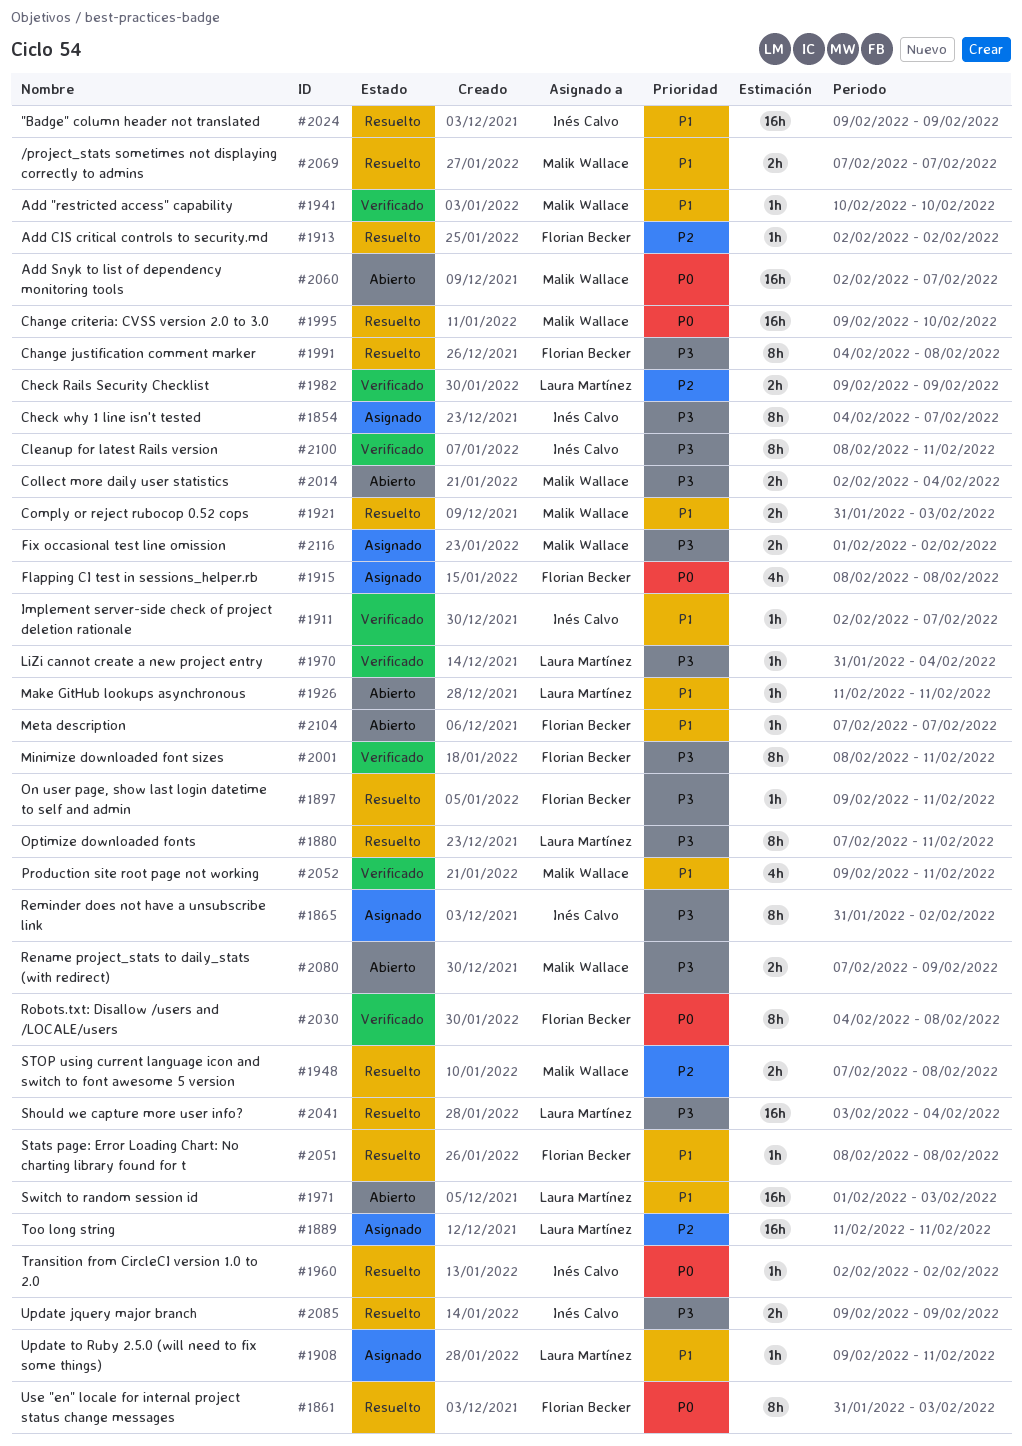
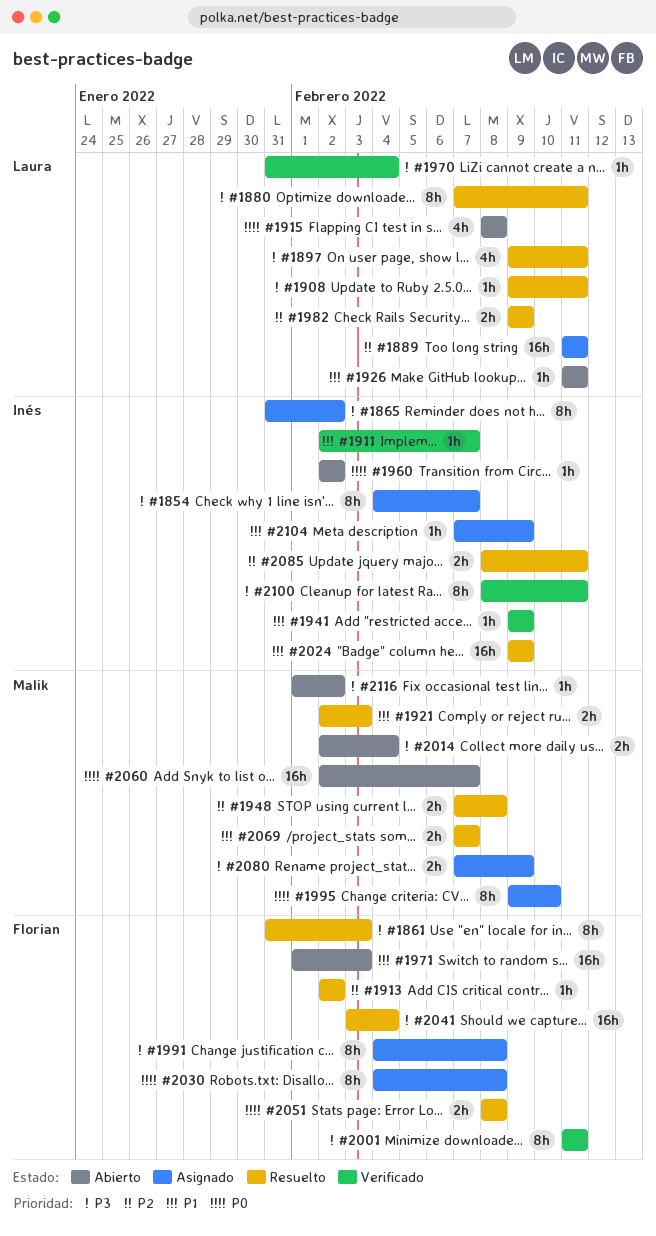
#1861, priority: P0 -> P3
#1897, owner: Florian Becker -> Laura Martínez
#1897, estimate: 1h -> 4h
#1908, status: Asignado -> Resuelto
#1908, priority: P1 -> P3
#1915, status: Asignado -> Abierto
#1915, owner: Florian Becker -> Laura Martínez
#1921, start: Jan 31 -> Feb 2
#1941, owner: Malik Wallace -> Inés Calvo
#1941, start: Feb 10 -> Feb 9
#1941, due: Feb 10 -> Feb 9
#1960, status: Resuelto -> Abierto
#1971, owner: Laura Martínez -> Florian Becker
#1982, status: Verificado -> Resuelto
#1991, status: Resuelto -> Asignado
#1995, status: Resuelto -> Asignado
#1995, estimate: 16h -> 8h
#2001, start: Feb 8 -> Feb 11
#2030, status: Verificado -> Asignado
#2041, owner: Laura Martínez -> Florian Becker
#2051, priority: P1 -> P0
#2051, estimate: 1h -> 2h
#2052: present -> none
#2080, status: Abierto -> Asignado
#2085, priority: P3 -> P2
#2085, start: Feb 9 -> Feb 8
#2085, due: Feb 9 -> Feb 11
#2104, status: Abierto -> Asignado
#2104, owner: Florian Becker -> Inés Calvo
#2104, due: Feb 7 -> Feb 9
#2116, status: Asignado -> Abierto
#2116, estimate: 2h -> 1h

